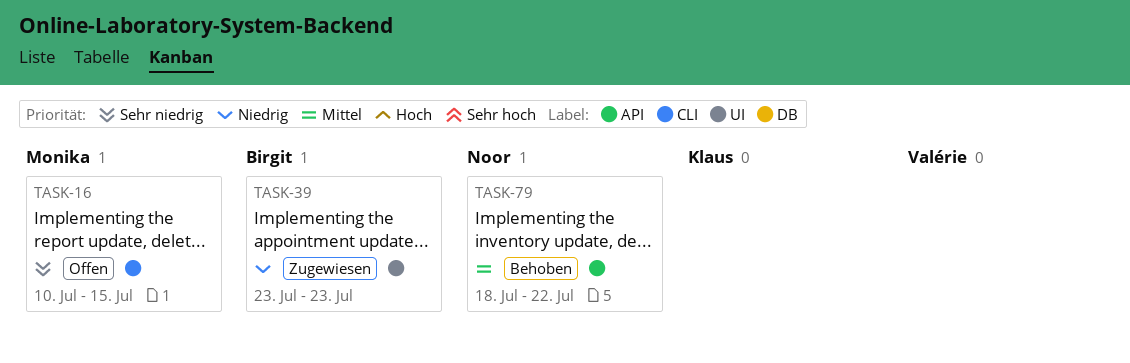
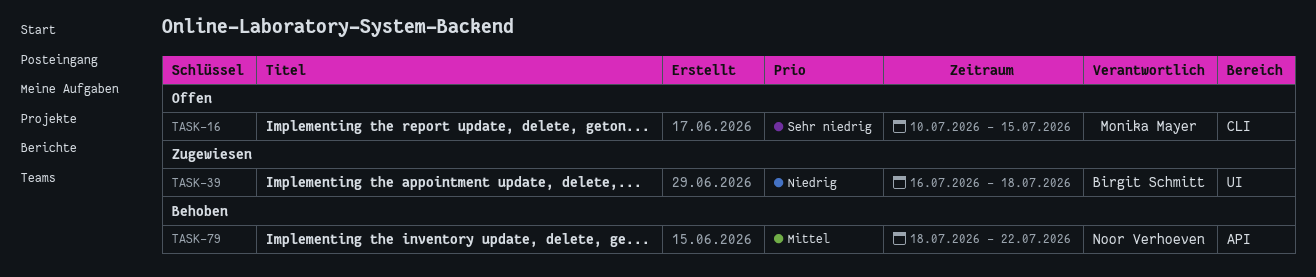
TASK-39, start: Jul 23 -> Jul 16
TASK-39, due: Jul 23 -> Jul 18

